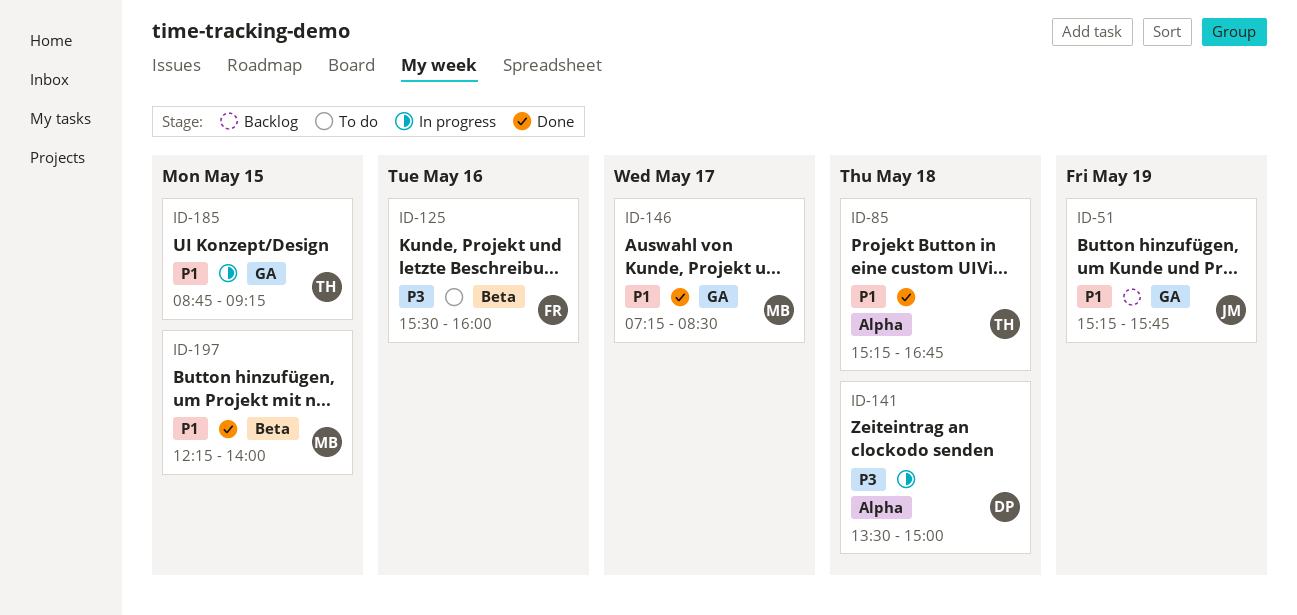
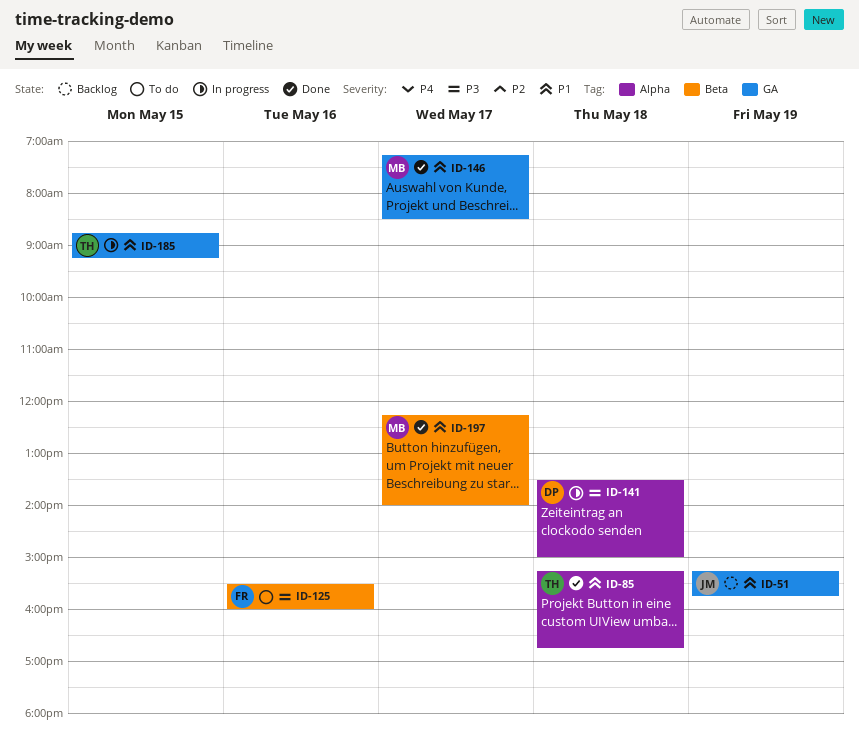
ID-197, day: May 15 -> May 17

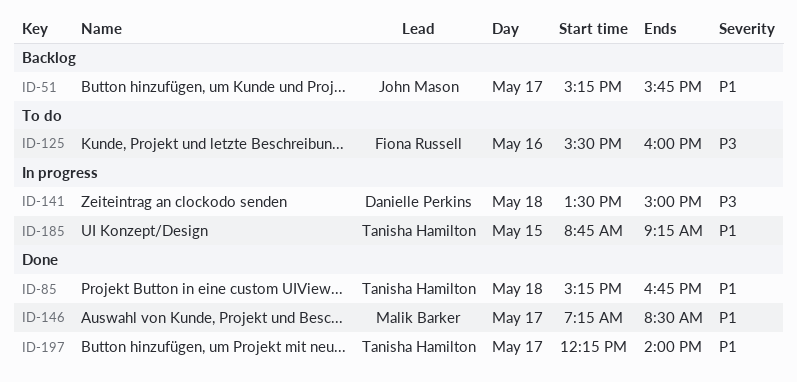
ID-51, day: May 19 -> May 17
ID-197, owner: Malik Barker -> Tanisha Hamilton

